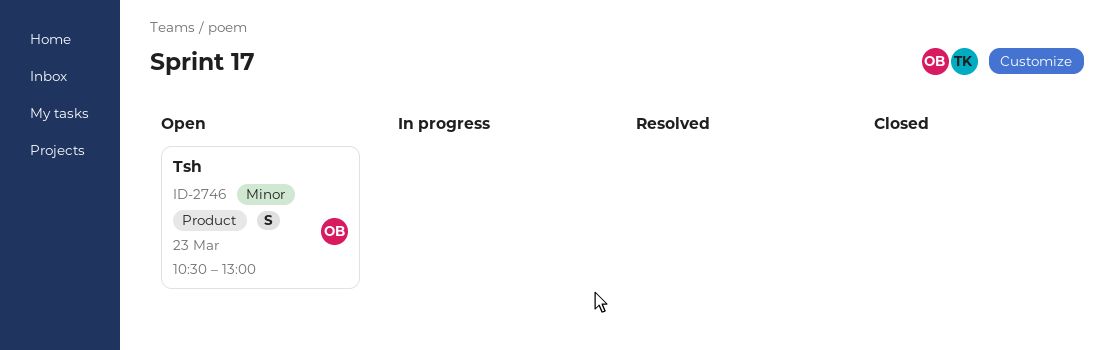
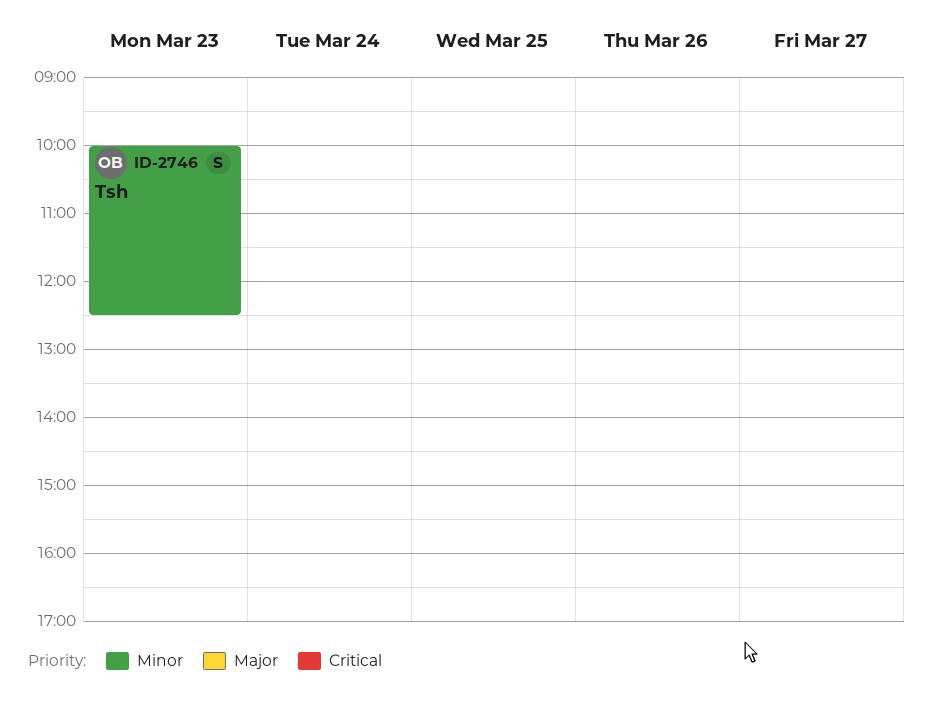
ID-2746, begins: 10:30 -> 10:00
ID-2746, ends: 13:00 -> 12:30

